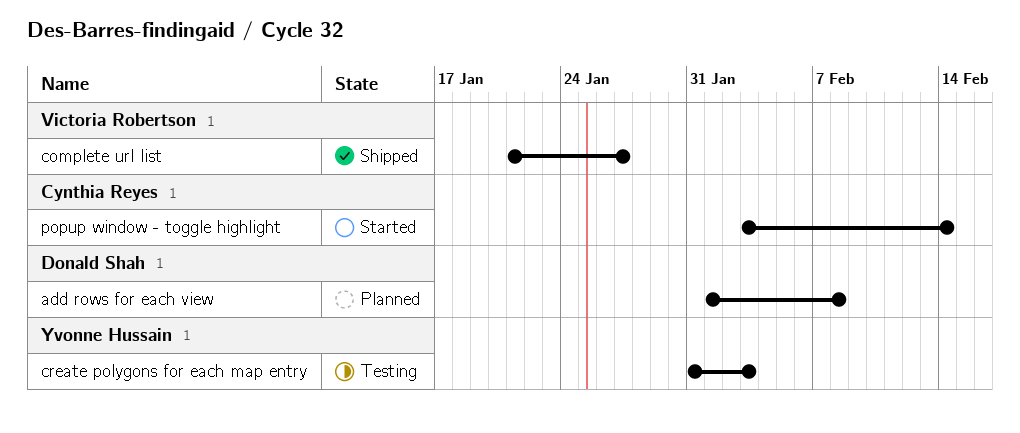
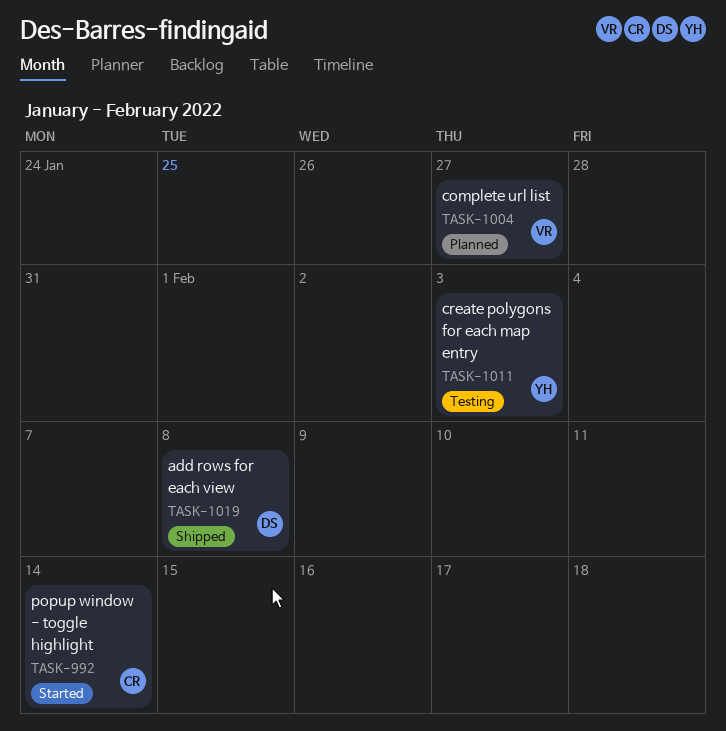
add rows for each view, status: Planned -> Shipped
complete url list, status: Shipped -> Planned

